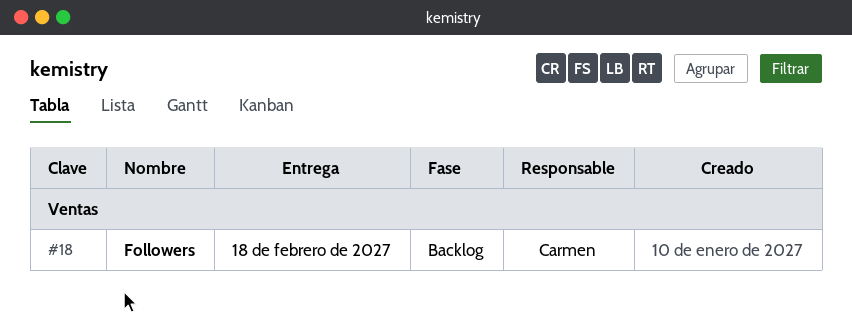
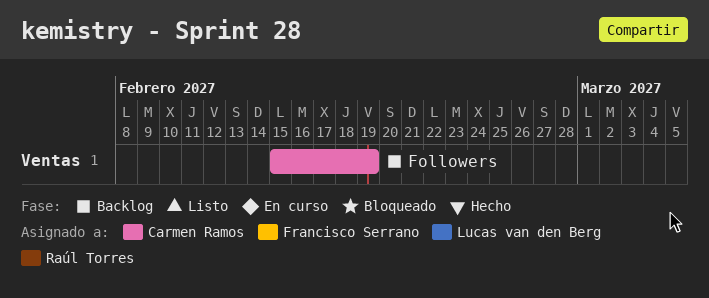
Followers, due: Feb 18 -> Feb 19

